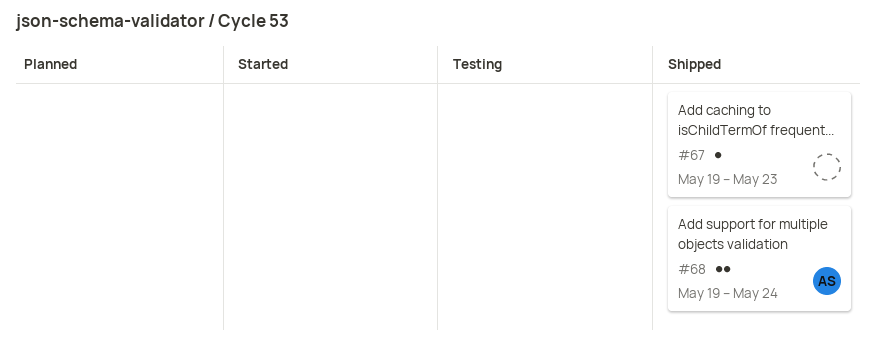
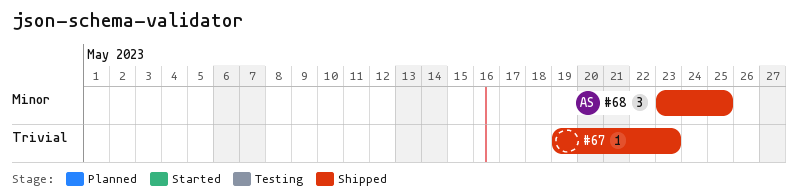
#68, estimate: 2 -> 3
#68, start: May 19 -> May 23
#68, due: May 24 -> May 25

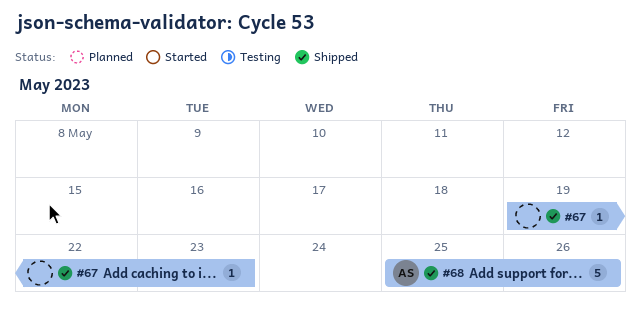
#68, estimate: 3 -> 5
#68, start: May 23 -> May 25
#68, due: May 25 -> May 26

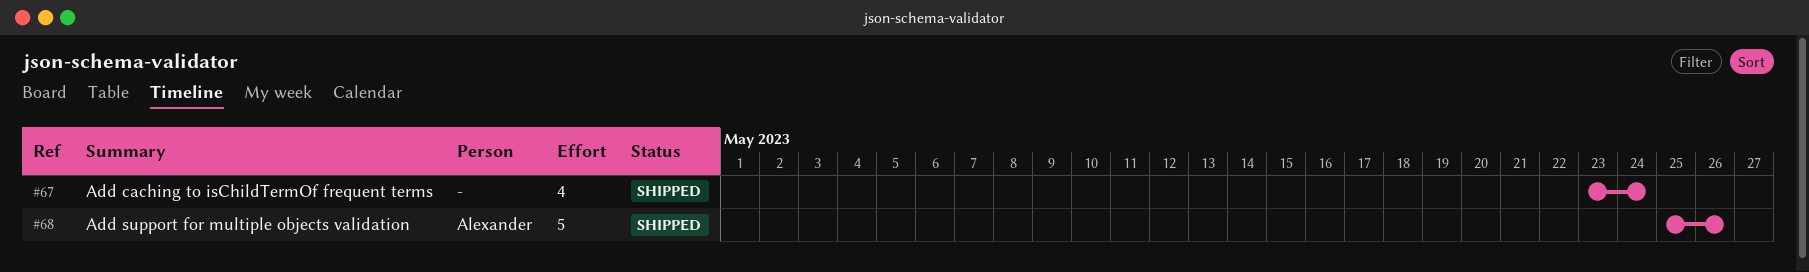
#67, estimate: 1 -> 4
#67, start: May 19 -> May 23
#67, due: May 23 -> May 24

